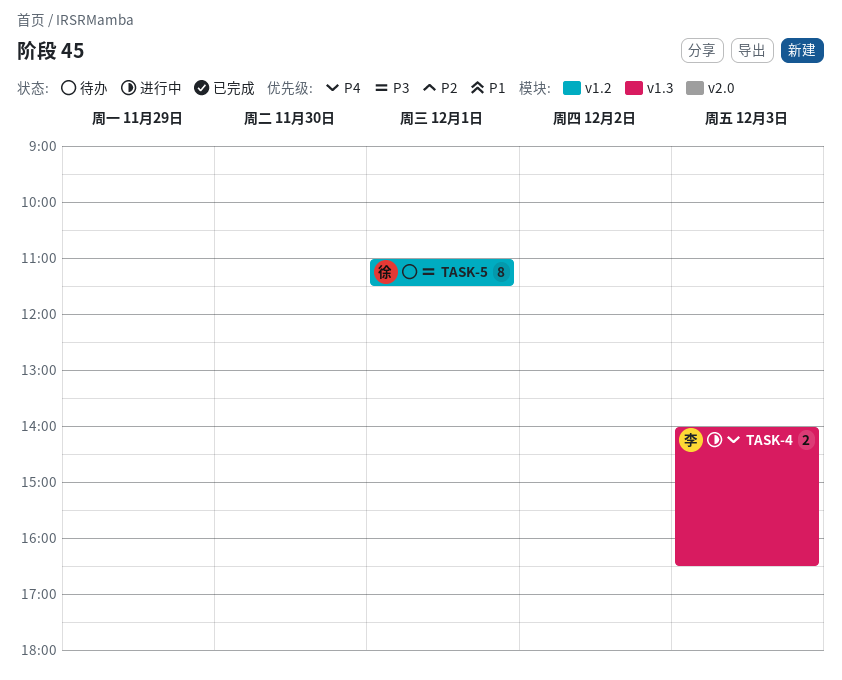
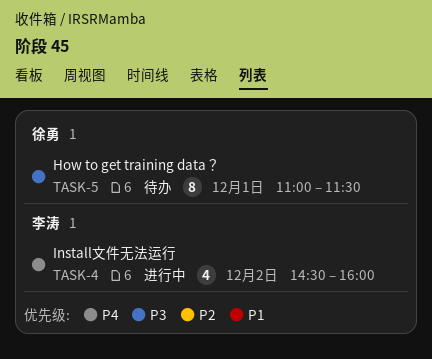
TASK-4, estimate: 2 -> 4
TASK-4, day: Dec 3 -> Dec 2
TASK-4, begins: 14:00 -> 14:30
TASK-4, ends: 16:30 -> 16:00

